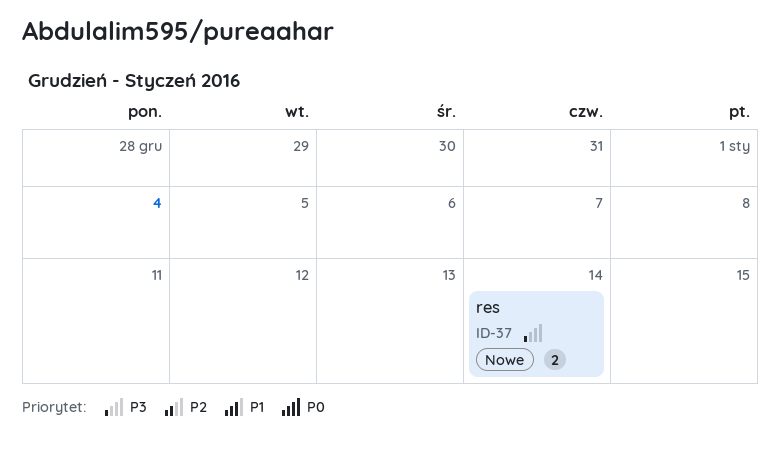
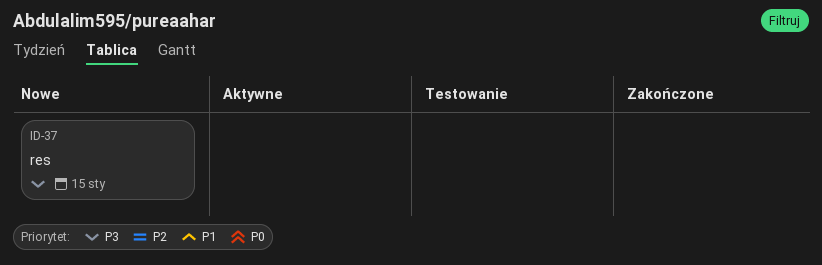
ID-37, due: Jan 14 -> Jan 15

